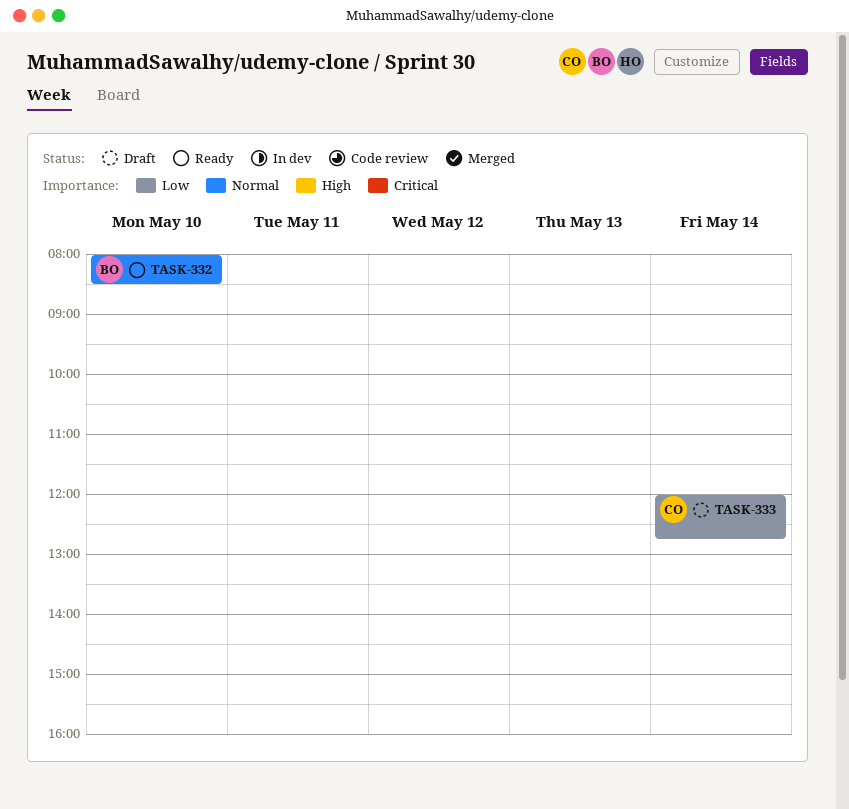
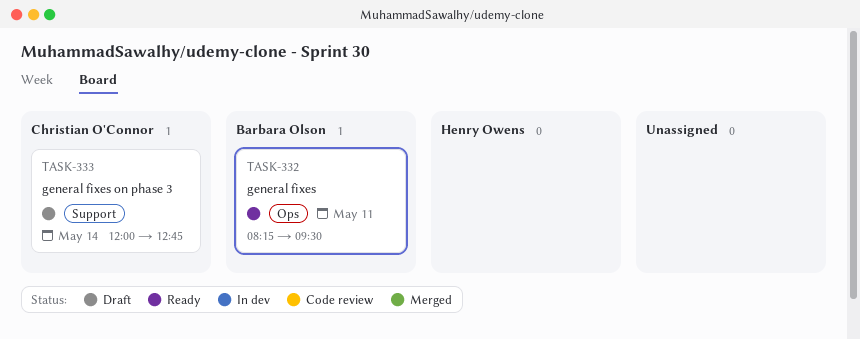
TASK-332, day: May 10 -> May 11
TASK-332, begins: 08:00 -> 08:15
TASK-332, ends: 08:30 -> 09:30

